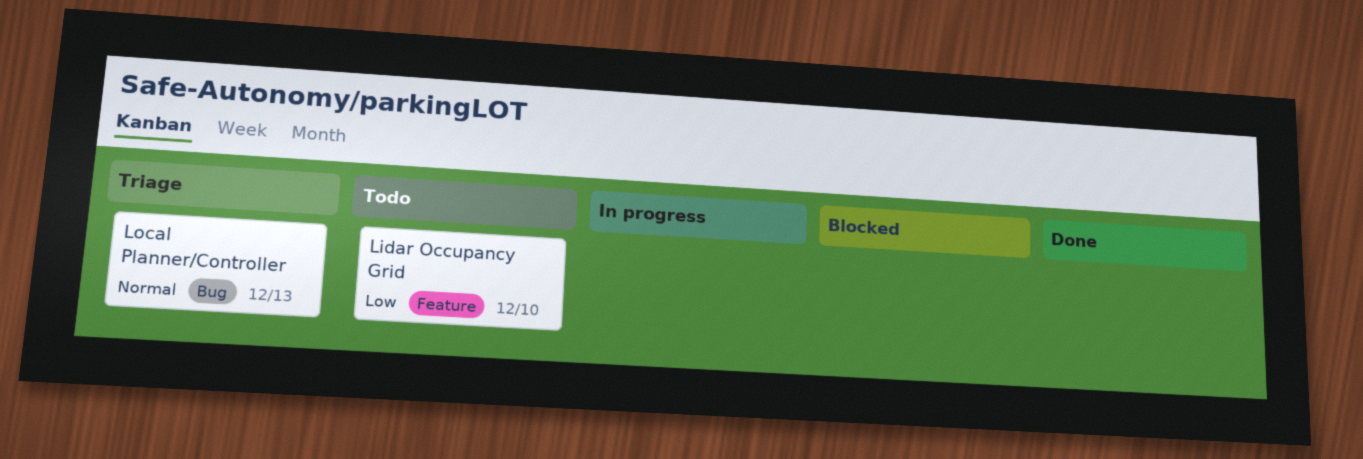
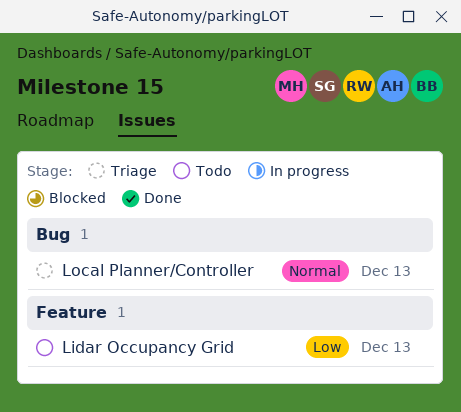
Lidar Occupancy Grid, due: Dec 10 -> Dec 13

